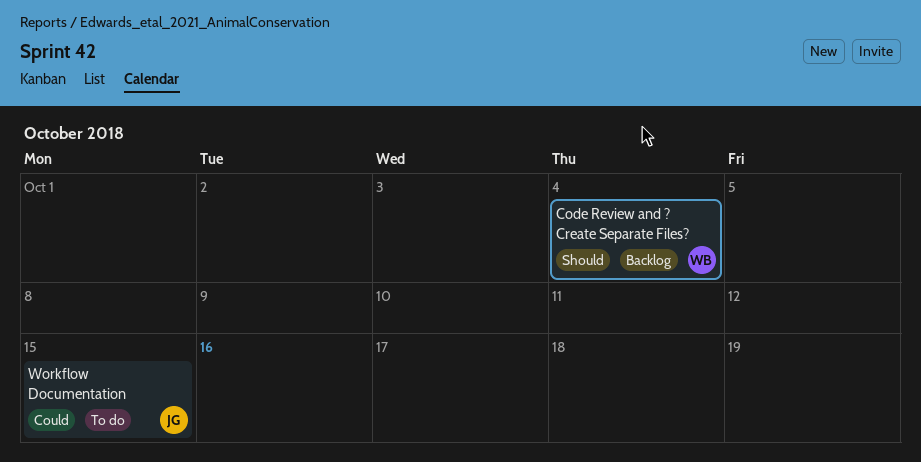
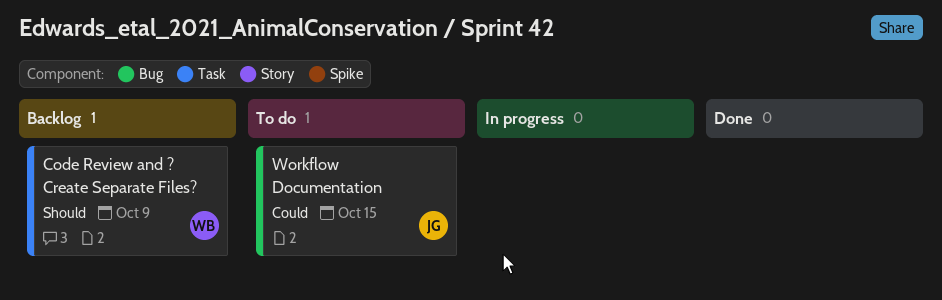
Code Review and ? Create Separate Files?, due: Oct 4 -> Oct 9

